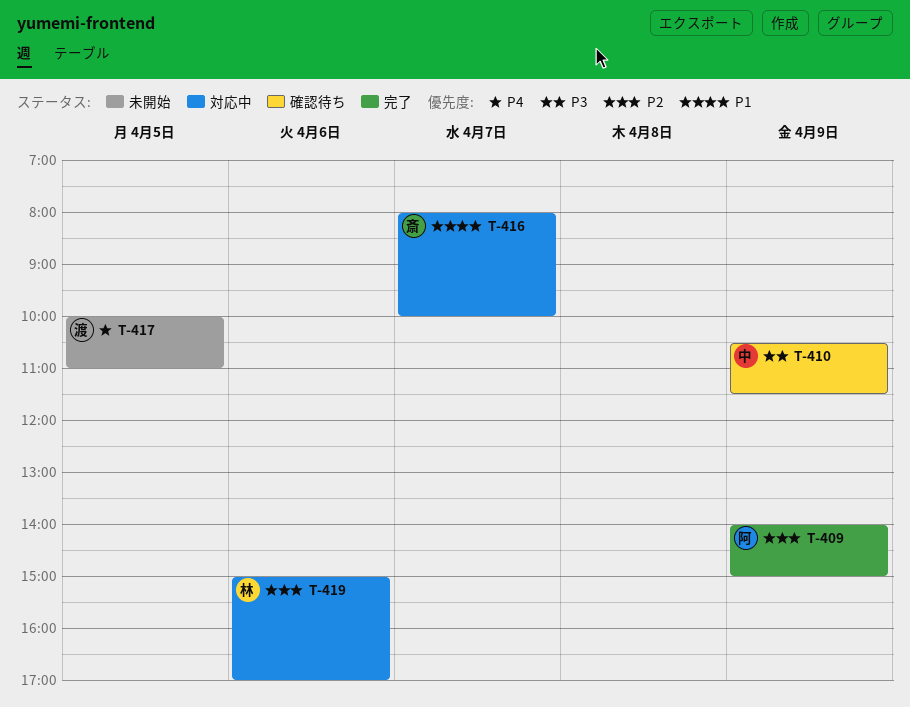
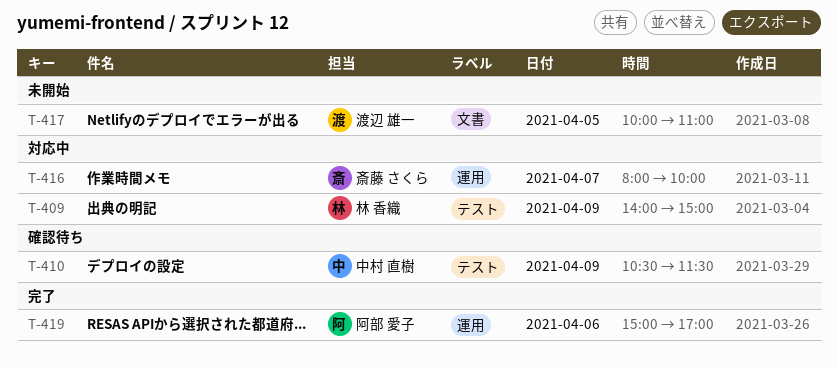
T-409, status: 完了 -> 対応中
T-409, owner: 阿部 愛子 -> 林 香織
T-419, status: 対応中 -> 完了
T-419, owner: 林 香織 -> 阿部 愛子

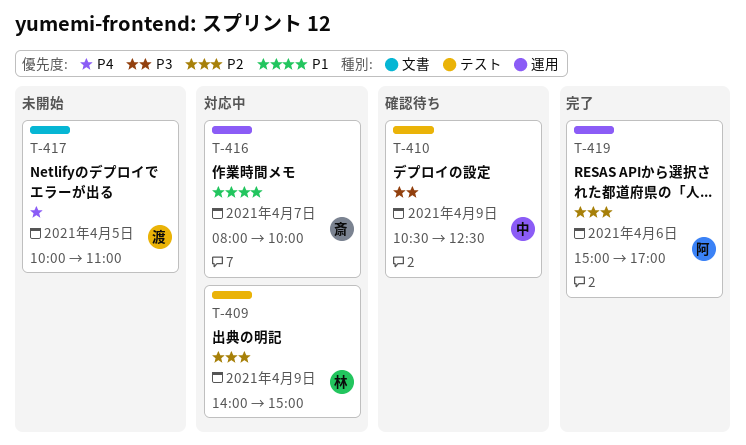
T-410, ends: 11:30 -> 12:30

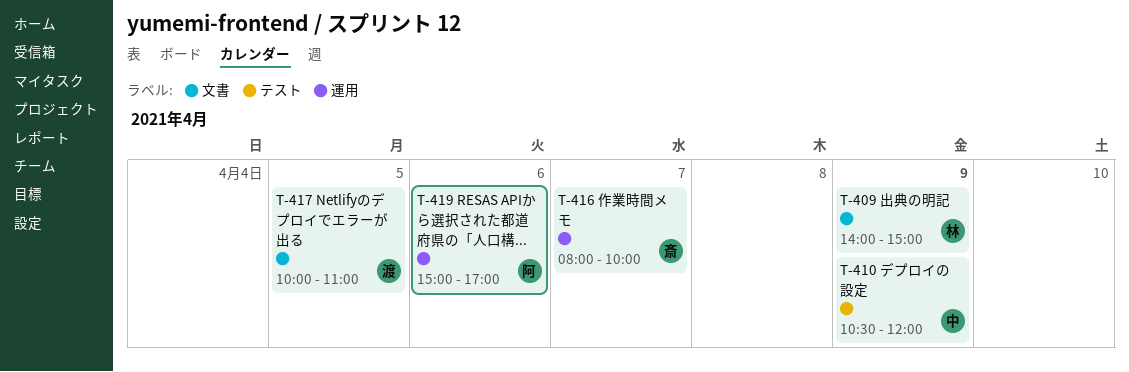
T-409, label: テスト -> 文書
T-410, ends: 12:30 -> 12:00

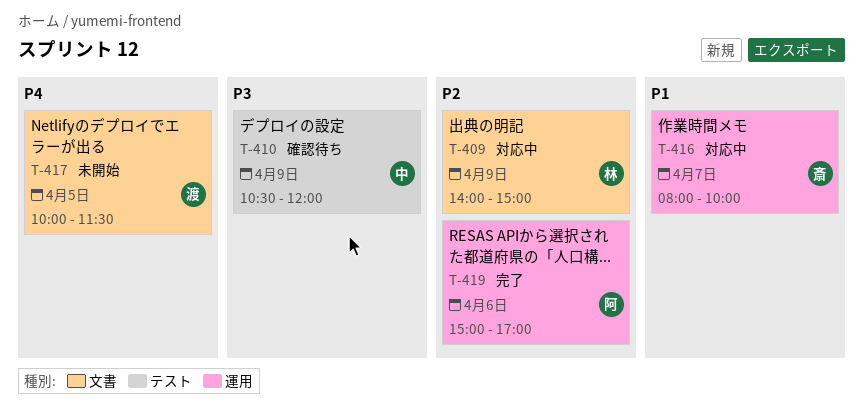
T-417, ends: 11:00 -> 11:30

